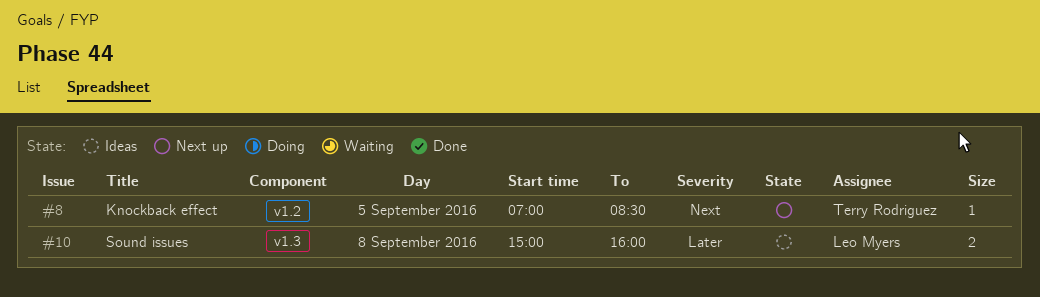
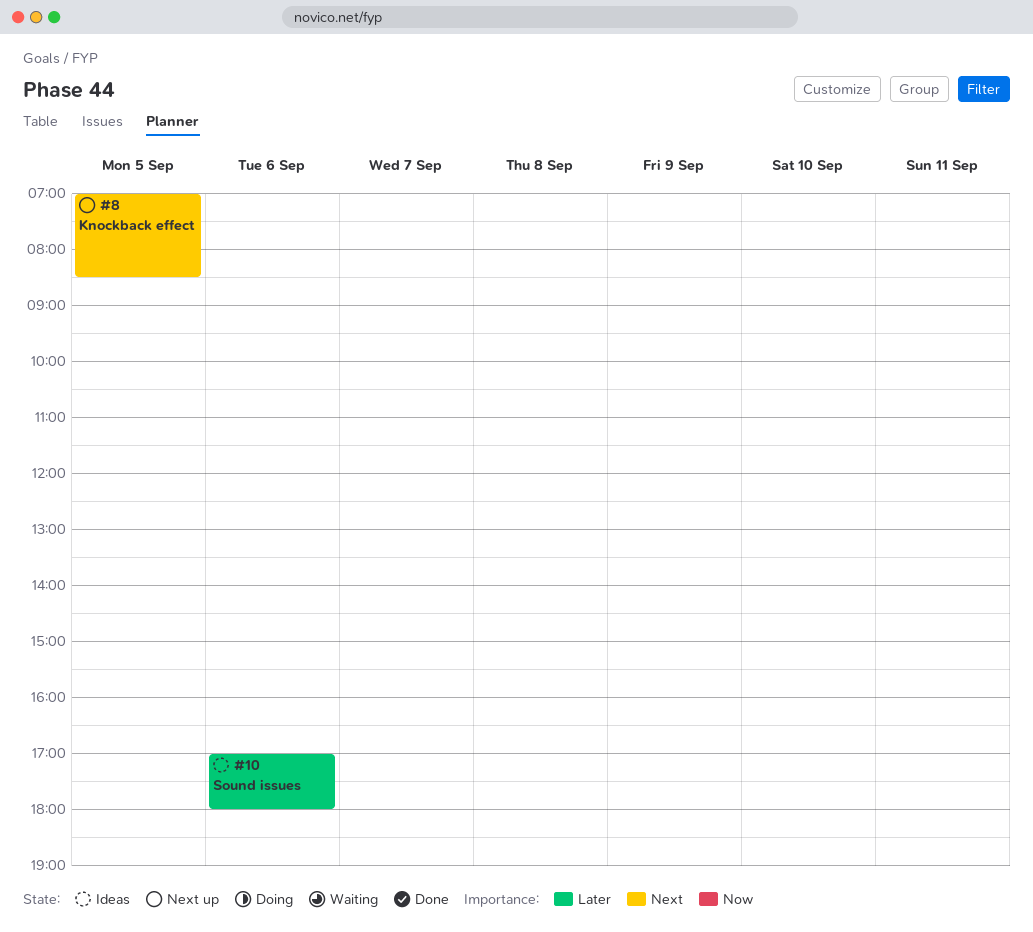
#10, day: Sep 8 -> Sep 6
#10, begins: 15:00 -> 17:00
#10, ends: 16:00 -> 18:00

